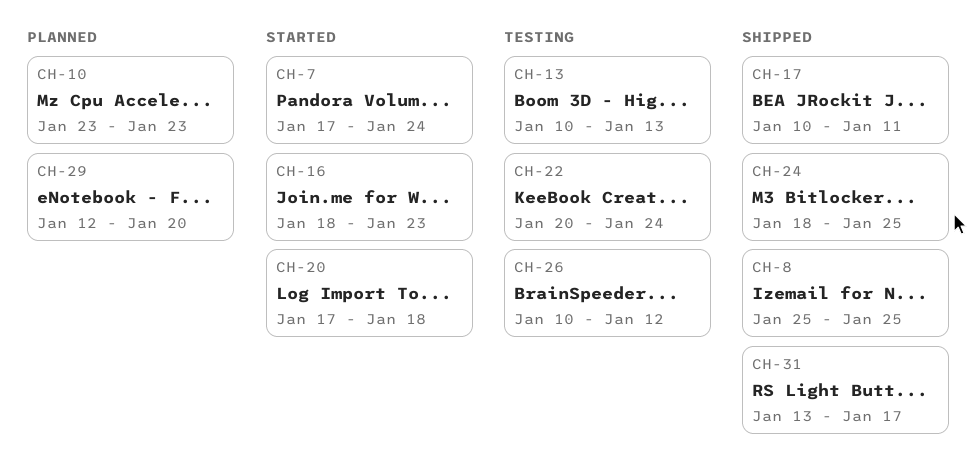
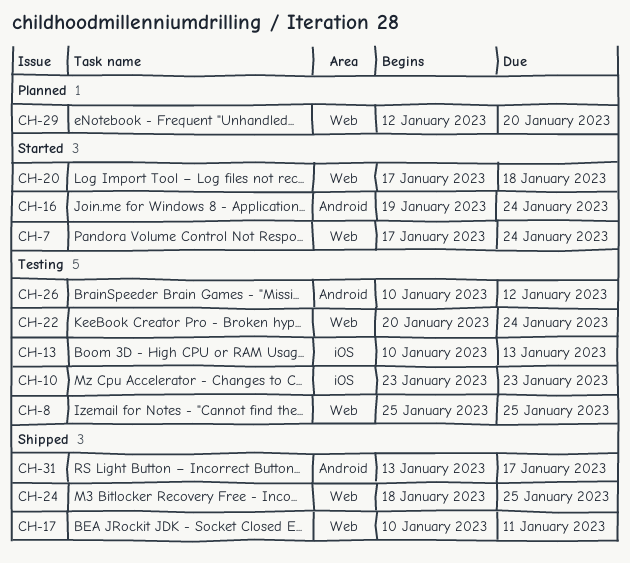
CH-8, status: Shipped -> Testing
CH-10, status: Planned -> Testing
CH-16, start: Jan 18 -> Jan 19
CH-16, due: Jan 23 -> Jan 24

